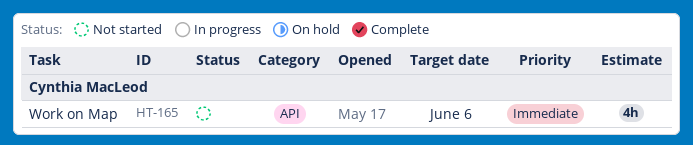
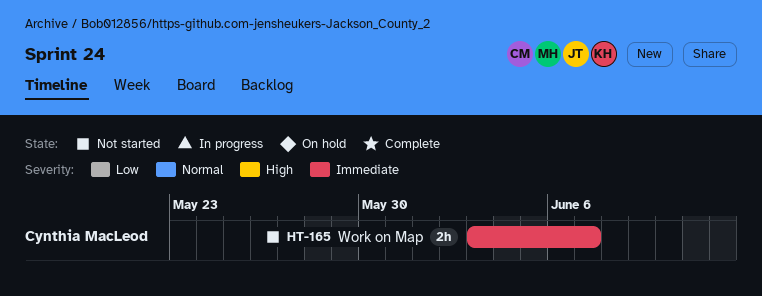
HT-165, estimate: 4h -> 2h
HT-165, due: Jun 6 -> Jun 7

